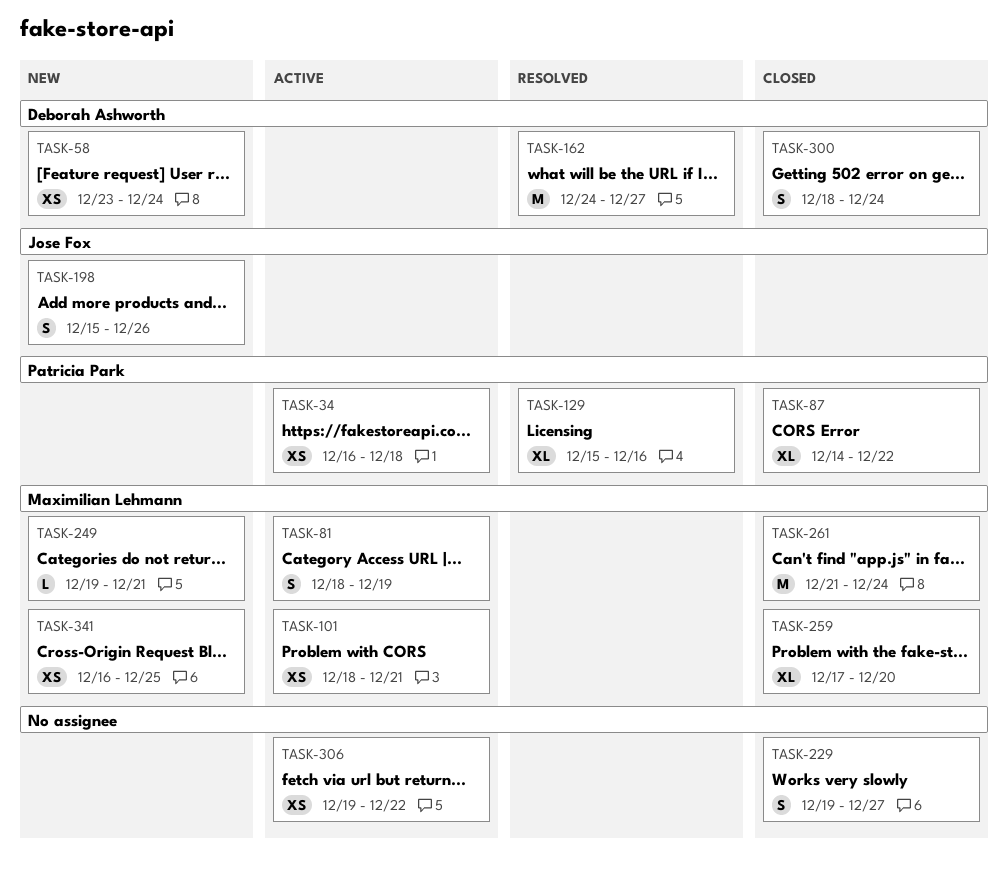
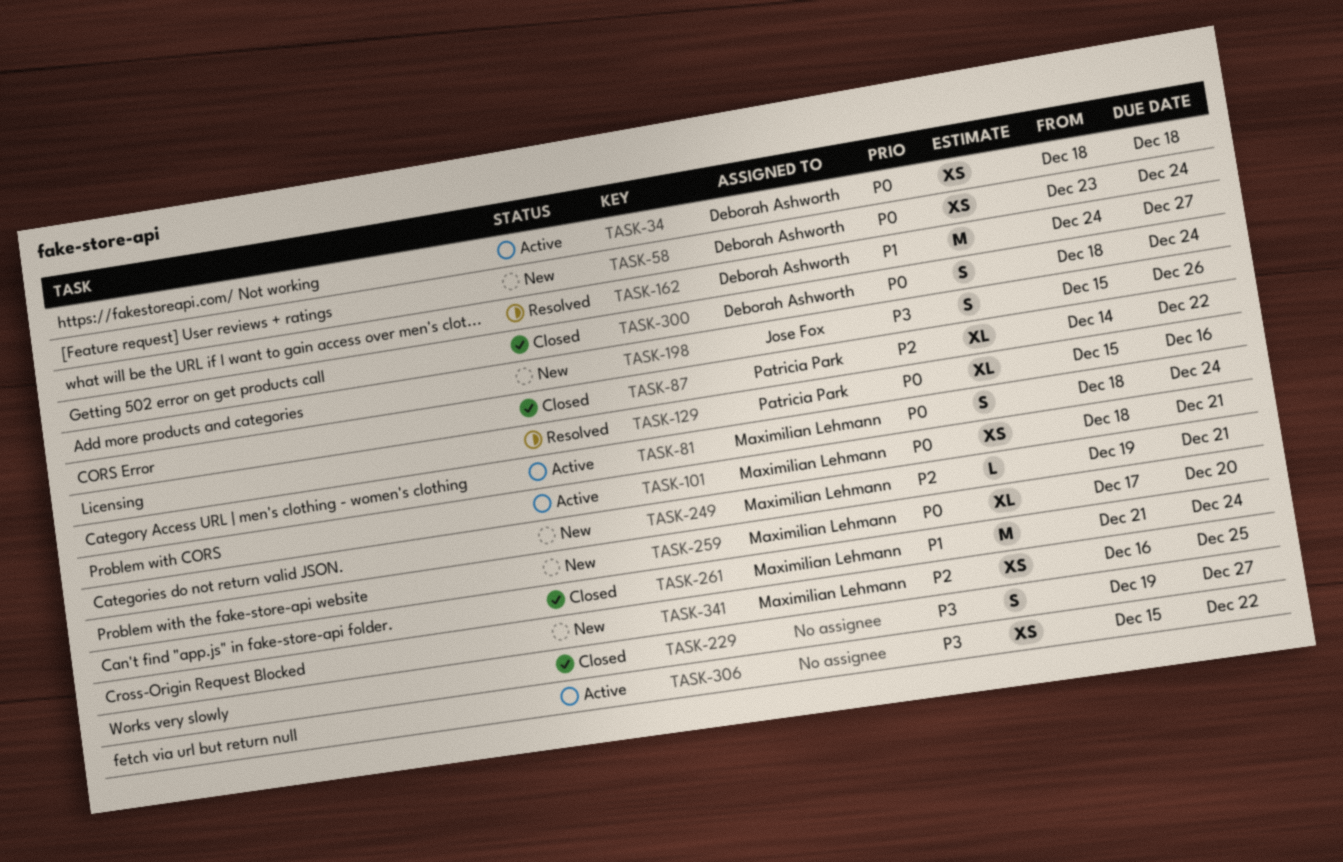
TASK-34, owner: Patricia Park -> Deborah Ashworth
TASK-34, start: Dec 16 -> Dec 18
TASK-81, due: Dec 19 -> Dec 24
TASK-259, status: Closed -> New
TASK-306, start: Dec 19 -> Dec 15

